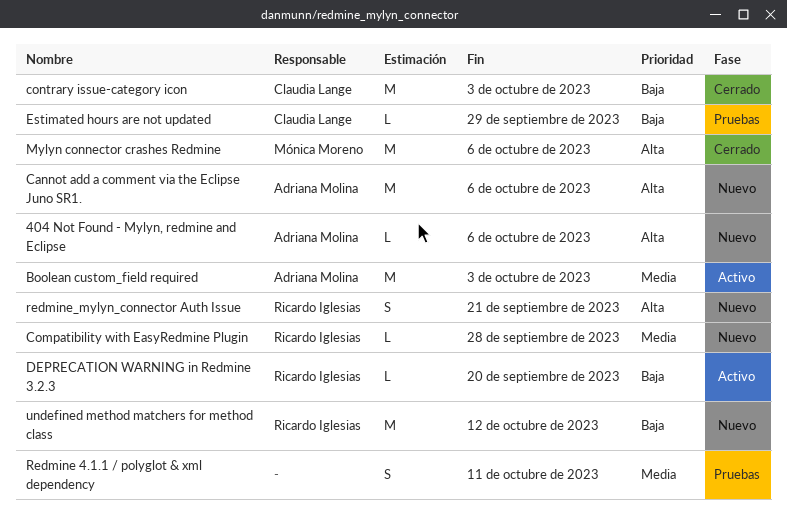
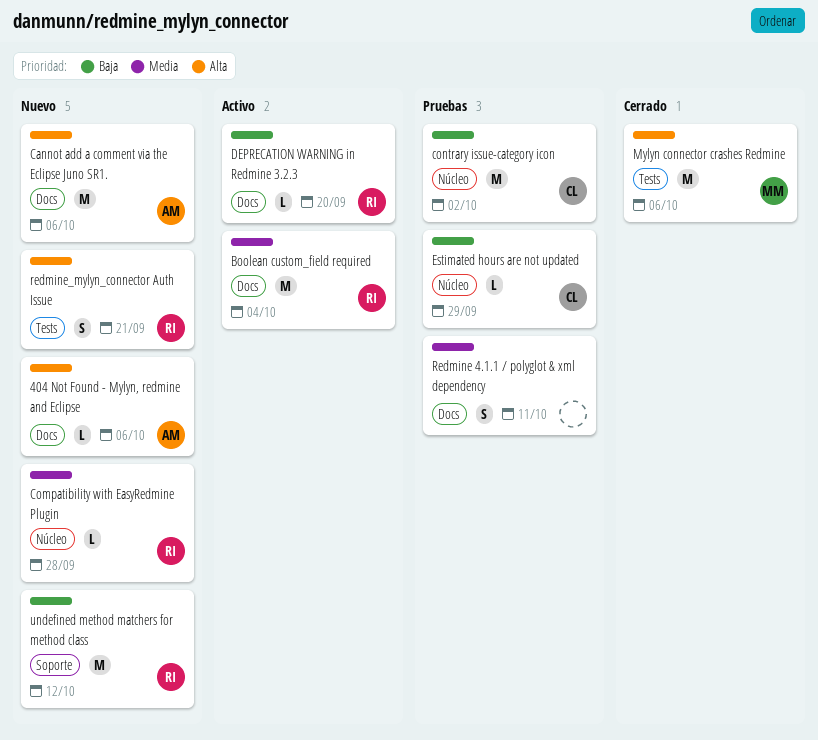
Boolean custom_field required, owner: Adriana Molina -> Ricardo Iglesias
Boolean custom_field required, due: Oct 3 -> Oct 4
contrary issue-category icon, status: Cerrado -> Pruebas
contrary issue-category icon, due: Oct 3 -> Oct 2

